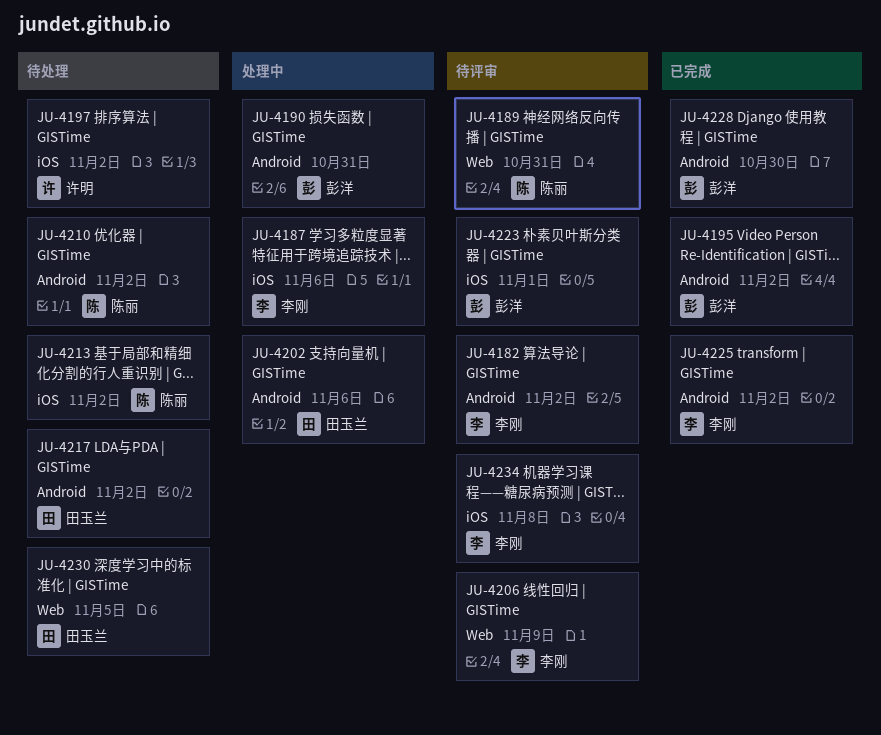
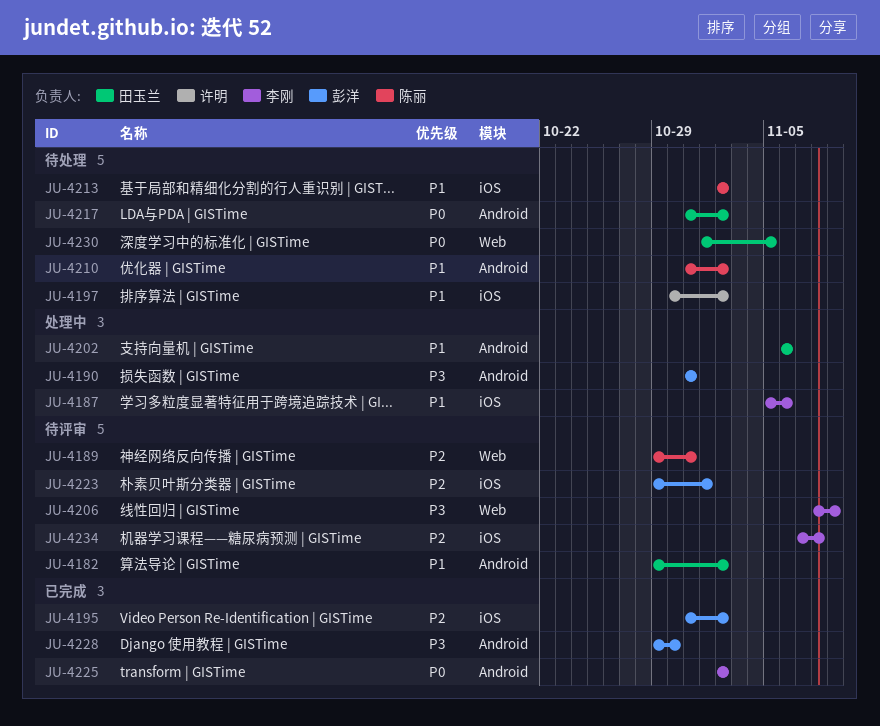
JU-4182, owner: 李刚 -> 田玉兰
JU-4195, label: Android -> iOS

